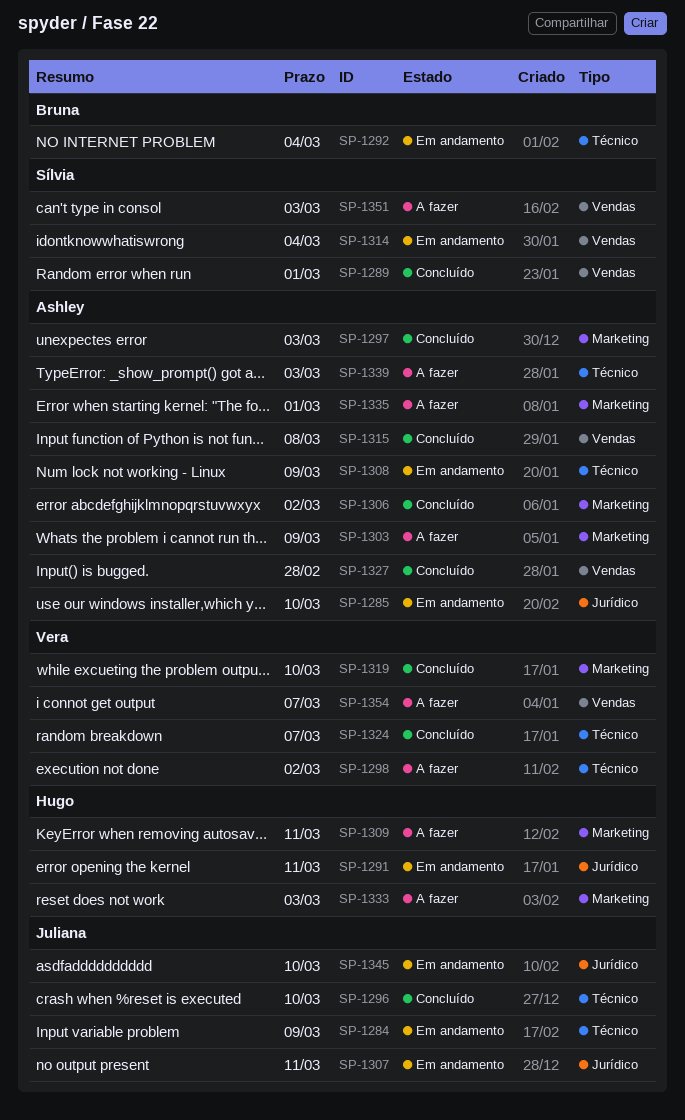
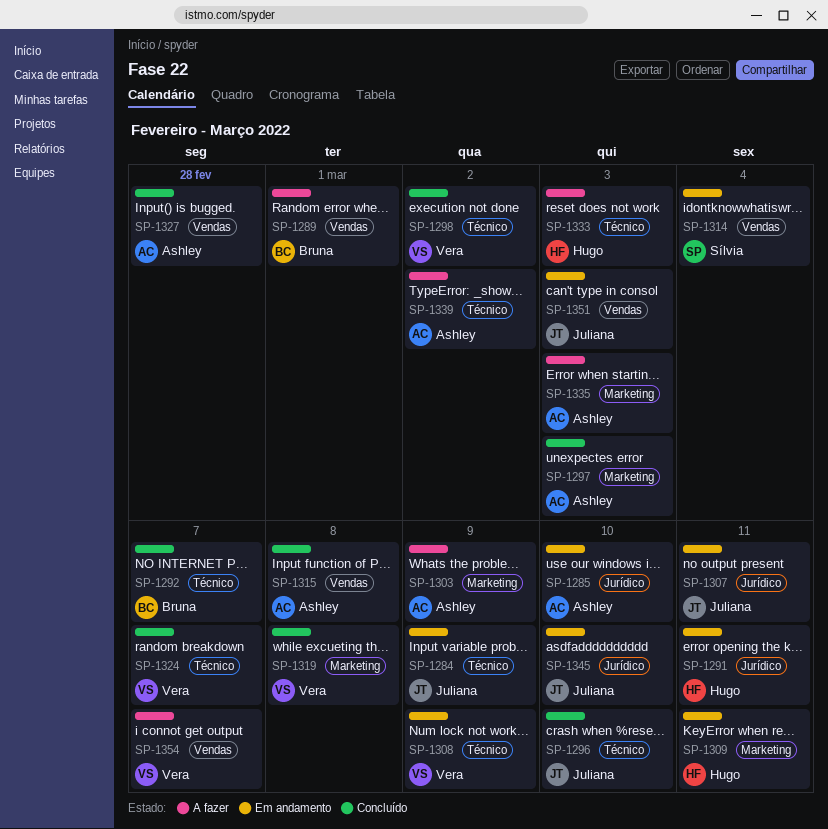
SP-1289, status: Concluído -> A fazer
SP-1289, owner: Sílvia -> Bruna
SP-1292, status: Em andamento -> Concluído
SP-1292, due: Mar 4 -> Mar 7
SP-1298, status: A fazer -> Concluído
SP-1306: present -> none
SP-1308, owner: Ashley -> Vera
SP-1309, status: A fazer -> Em andamento
SP-1319, due: Mar 10 -> Mar 8
SP-1333, label: Marketing -> Técnico
SP-1335, due: Mar 1 -> Mar 3
SP-1339, due: Mar 3 -> Mar 2
SP-1351, status: A fazer -> Em andamento
SP-1351, owner: Sílvia -> Juliana

